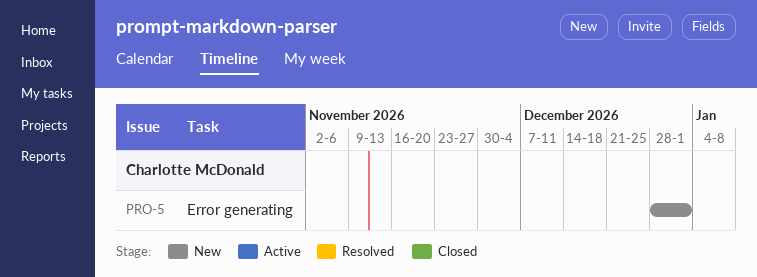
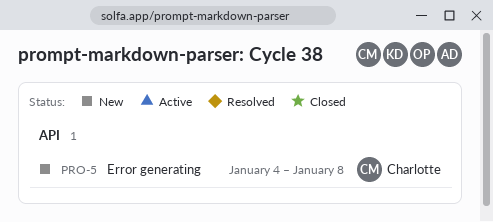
PRO-5, start: Dec 28 -> Jan 4
PRO-5, due: Jan 1 -> Jan 8

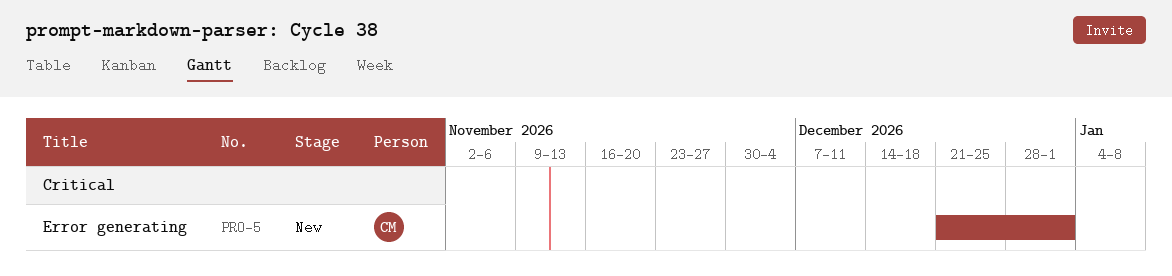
PRO-5, start: Jan 4 -> Dec 21
PRO-5, due: Jan 8 -> Jan 1

